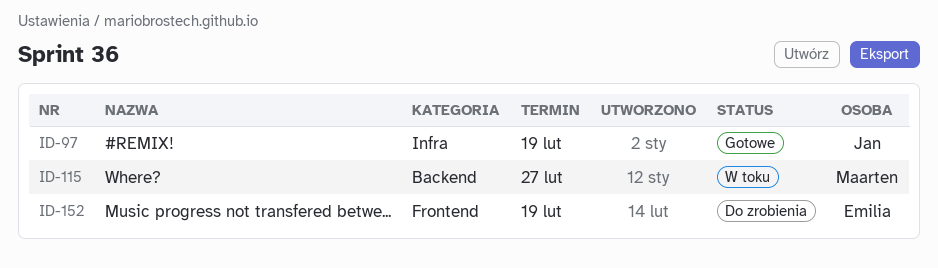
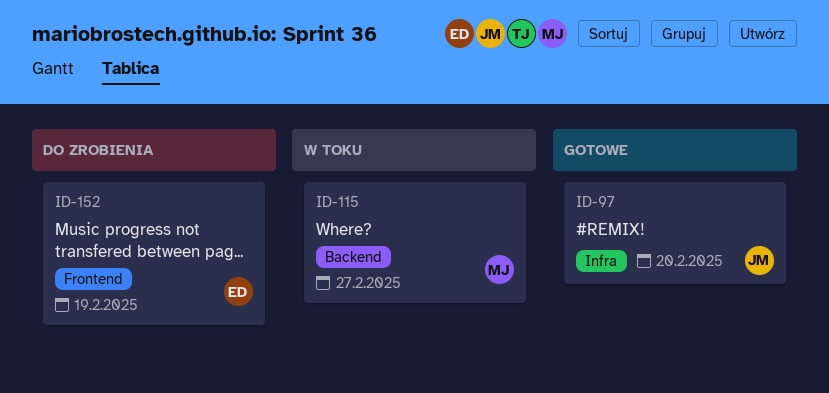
ID-97, due: Feb 19 -> Feb 20

